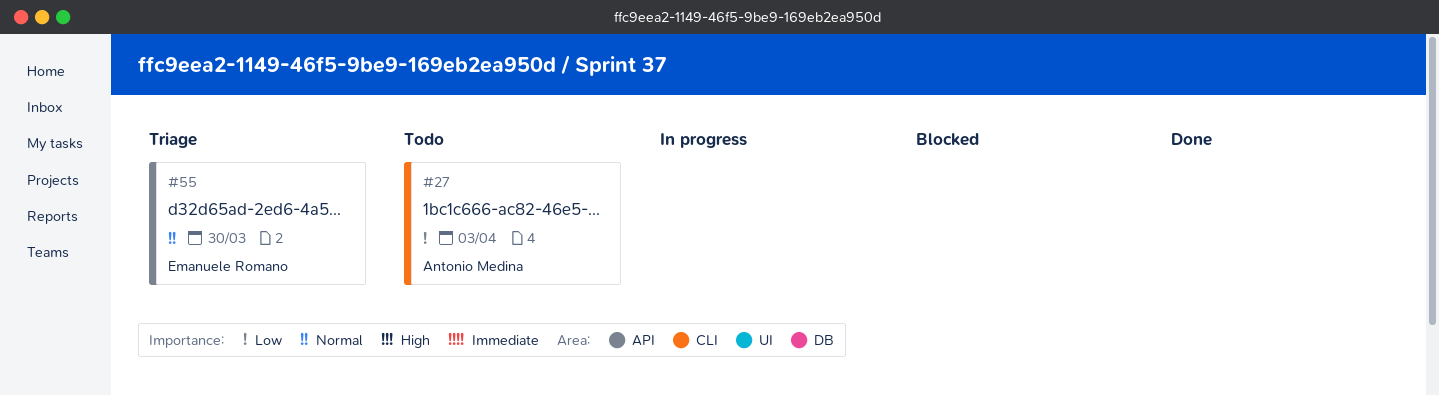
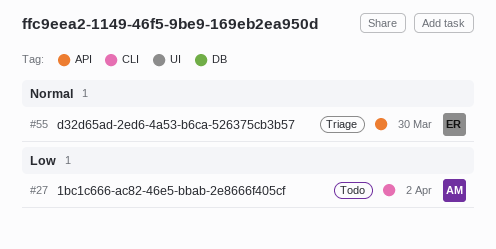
#27, due: Apr 3 -> Apr 2

